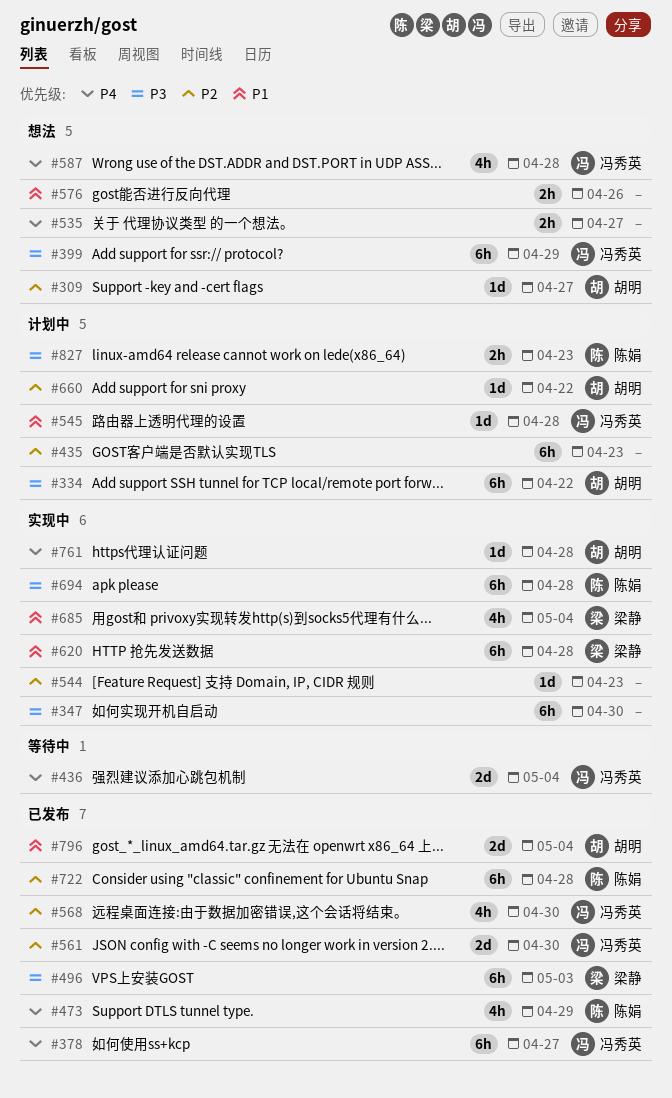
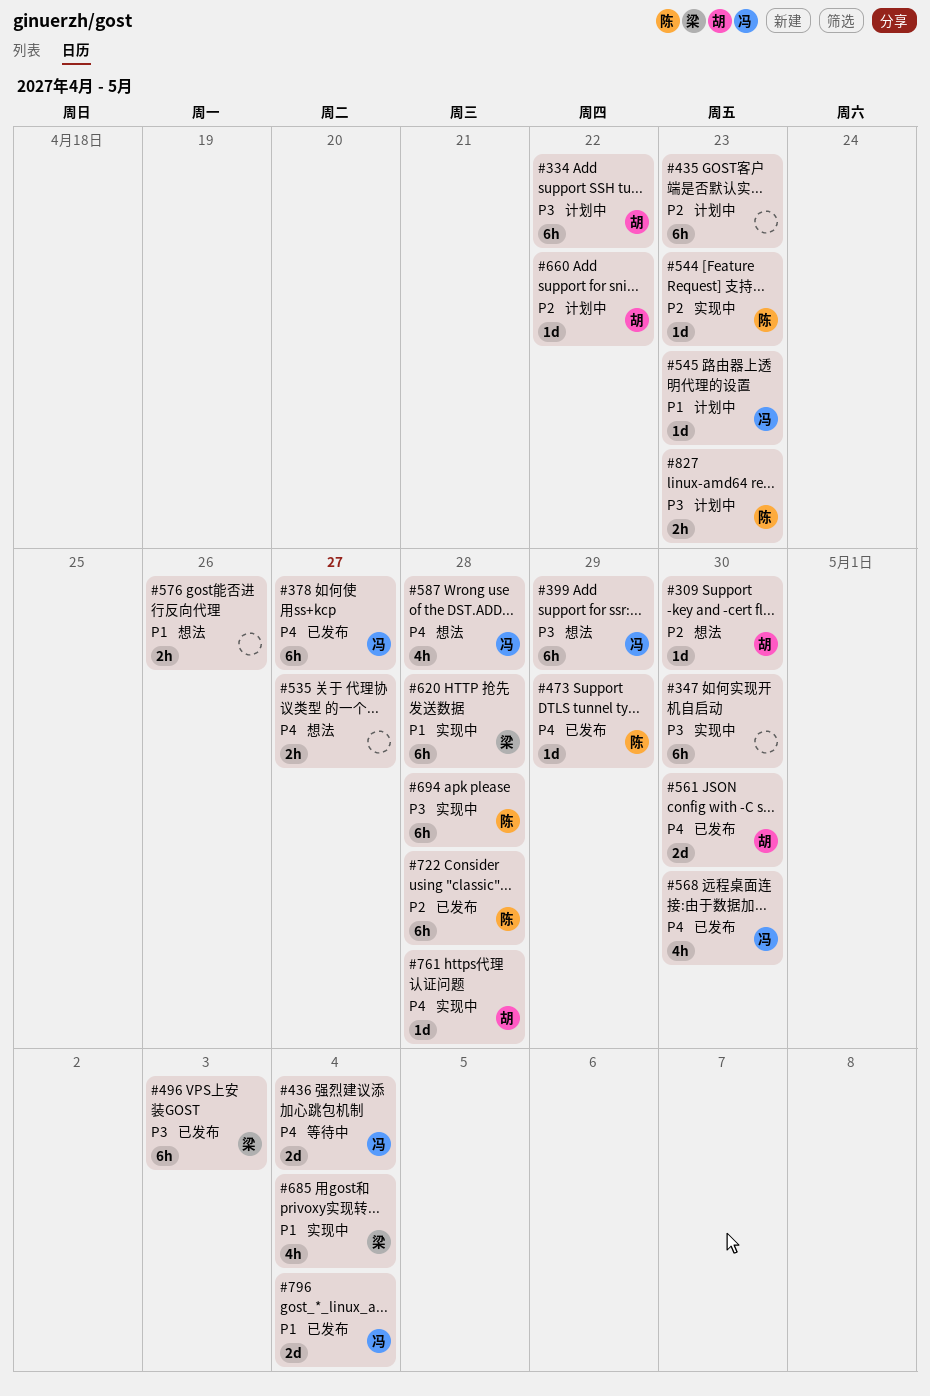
#309, due: Apr 27 -> Apr 30
#473, estimate: 4h -> 1d
#544, owner: none -> 陈娟
#545, due: Apr 28 -> Apr 23
#561, owner: 冯秀英 -> 胡明
#561, priority: P2 -> P4
#568, priority: P2 -> P4
#796, owner: 胡明 -> 冯秀英

